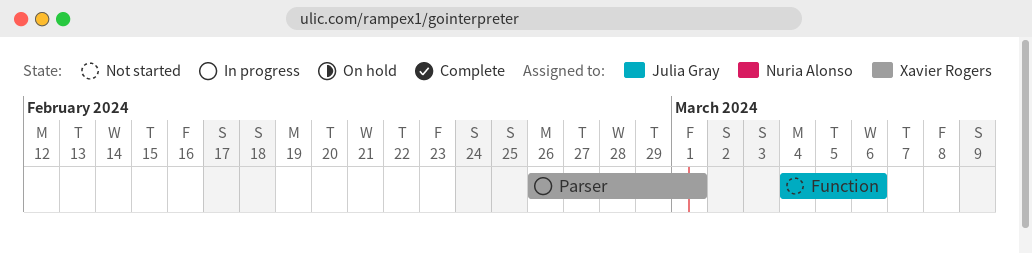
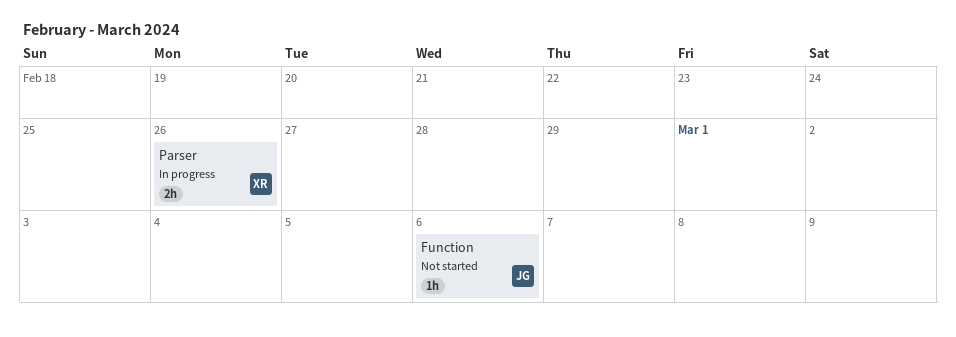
Parser, due: Mar 1 -> Feb 26

